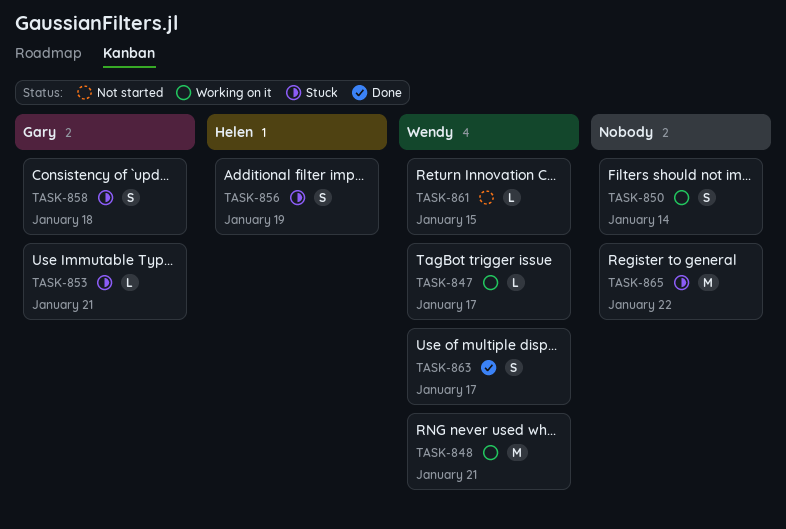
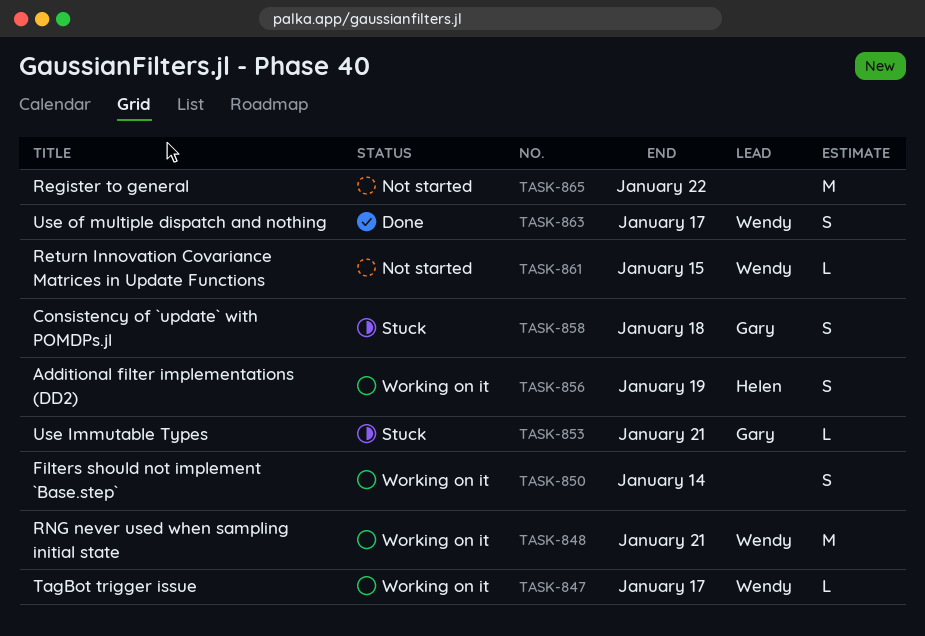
TASK-856, status: Stuck -> Working on it
TASK-865, status: Stuck -> Not started

